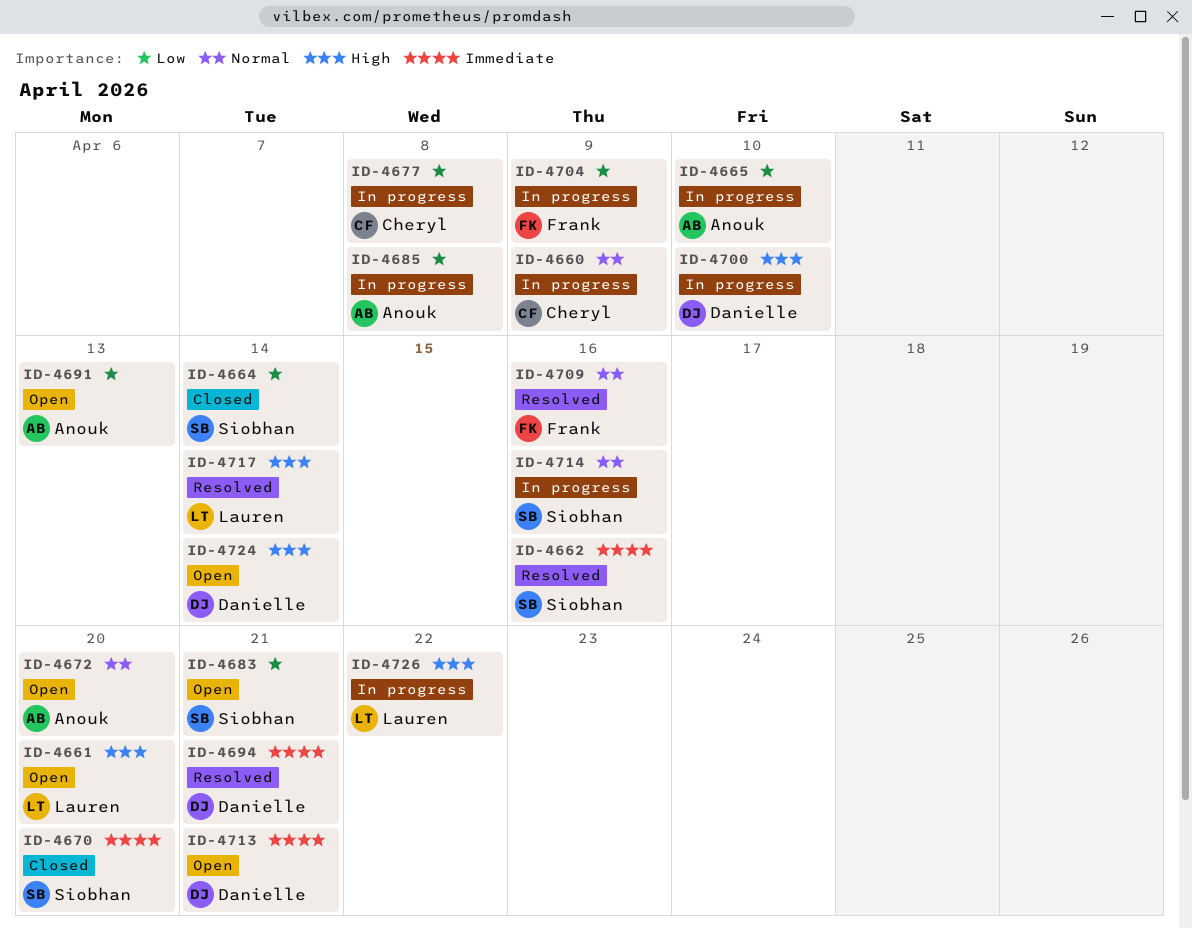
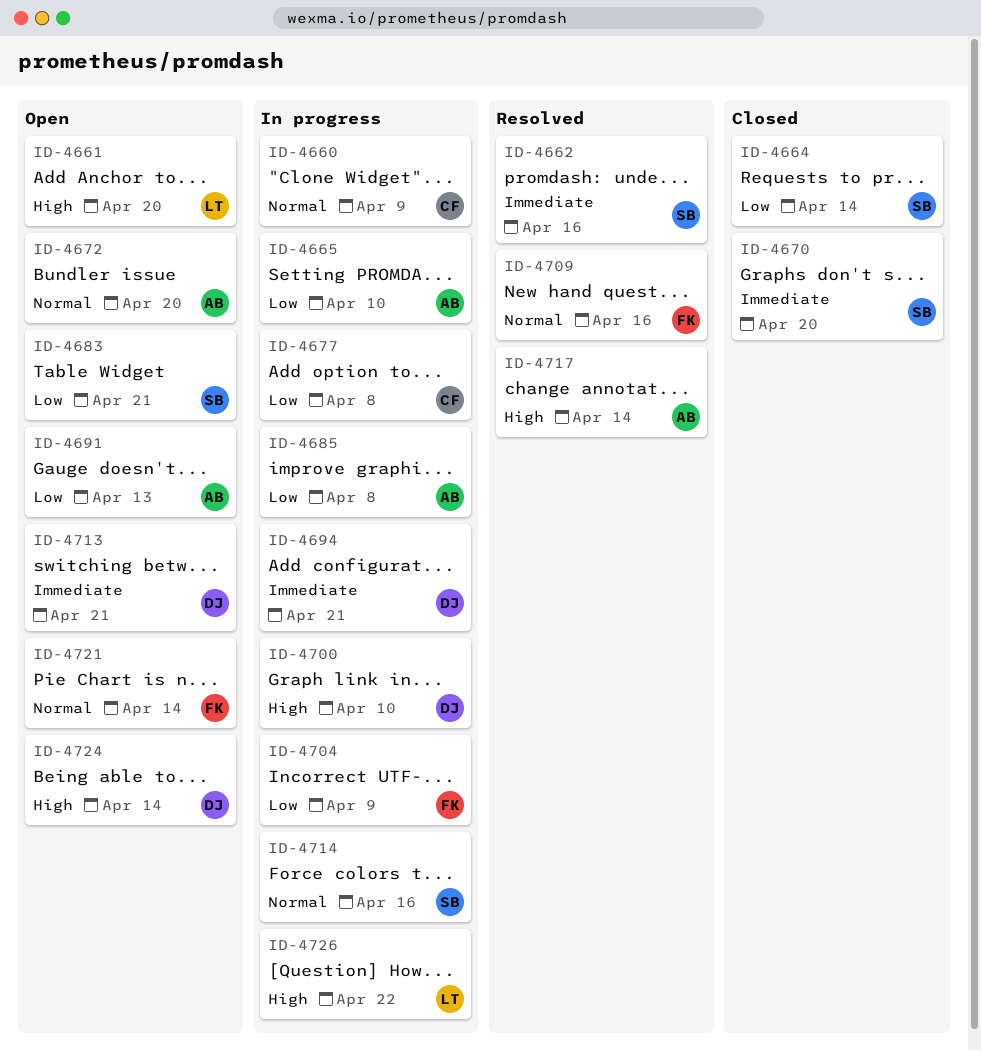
ID-4694, status: Resolved -> In progress
ID-4717, owner: Lauren -> Anouk
ID-4721: none -> present

